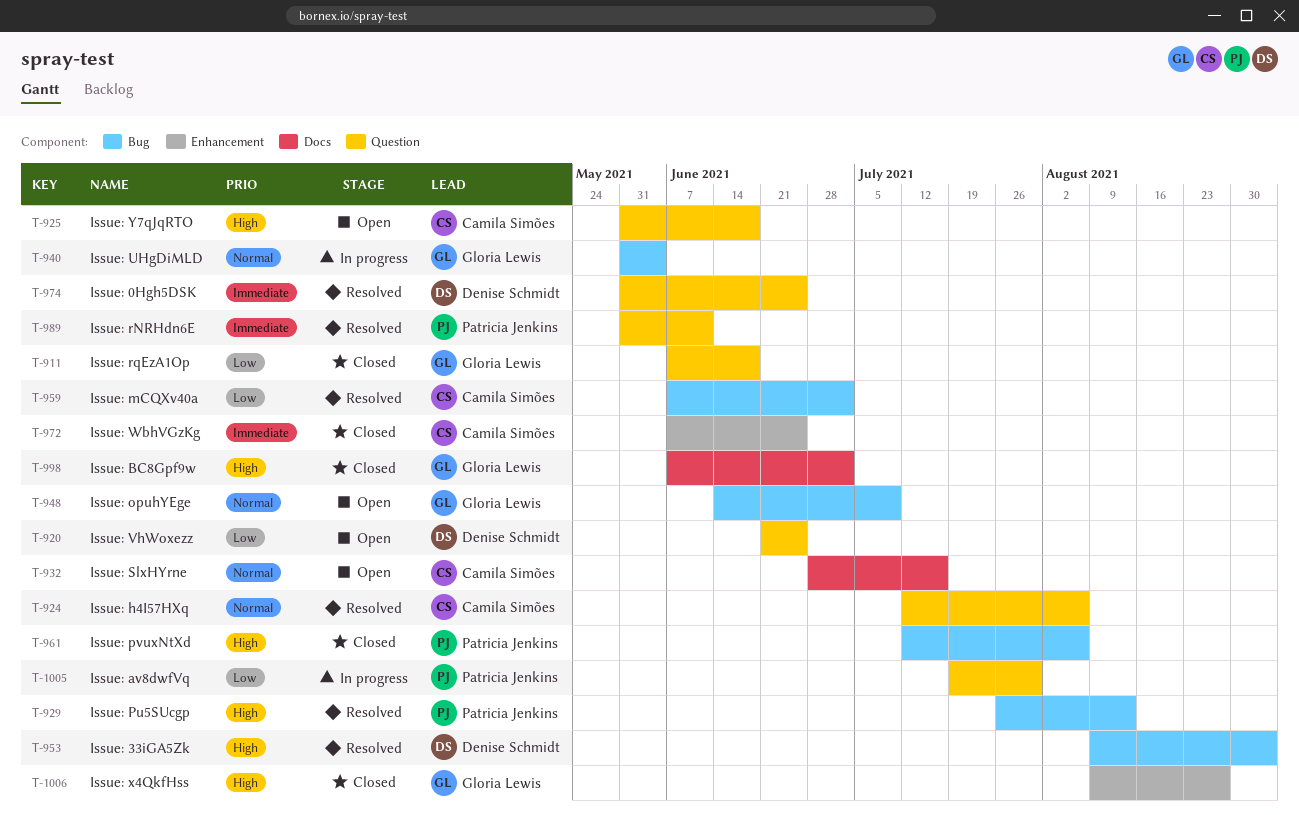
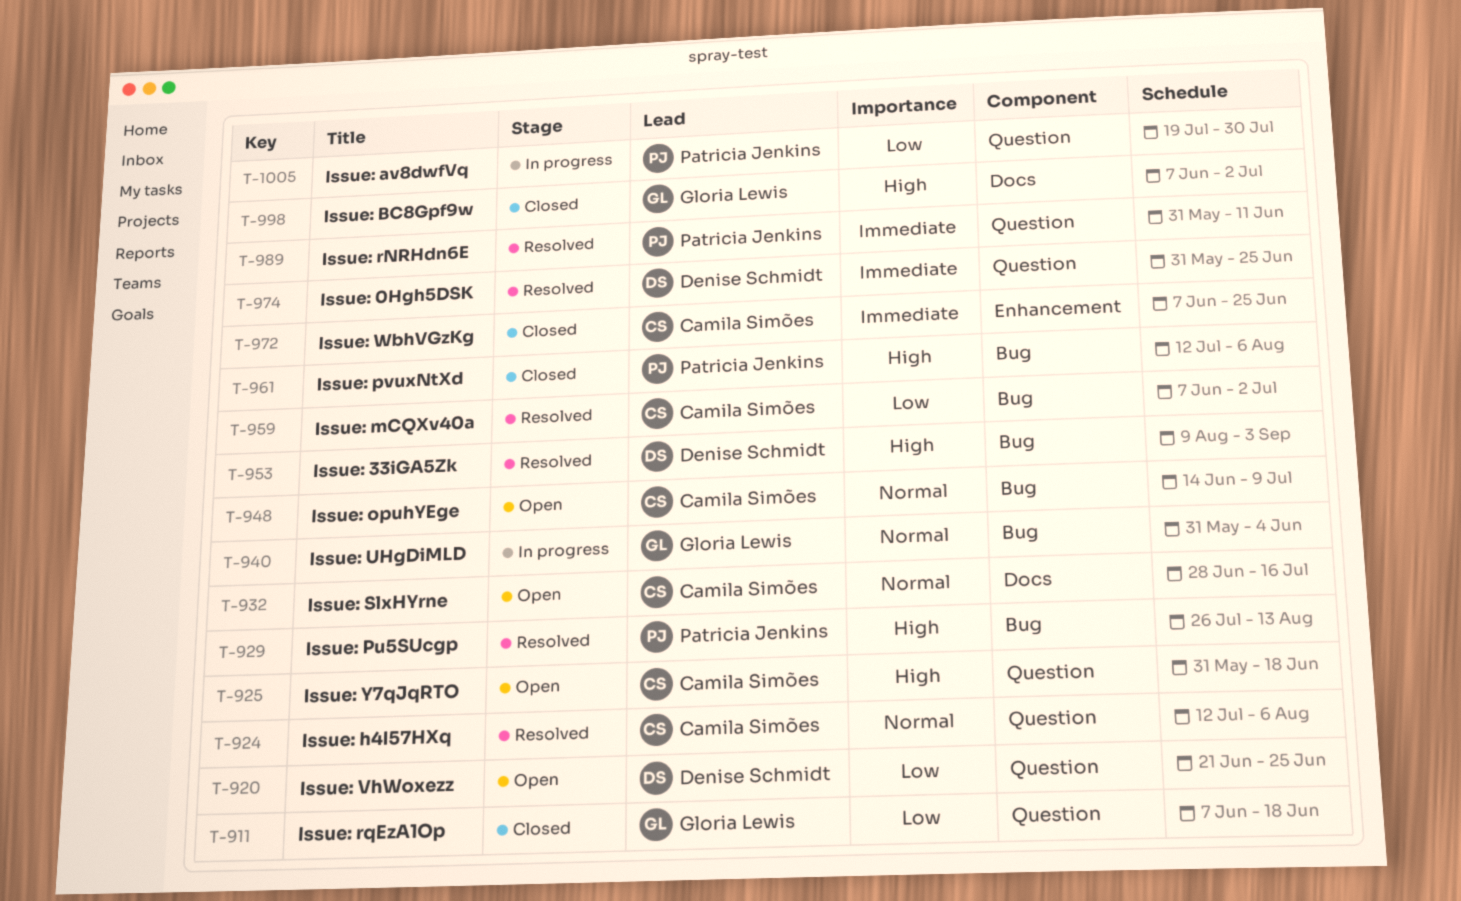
T-948, owner: Gloria Lewis -> Camila Simões
T-1006: present -> none

